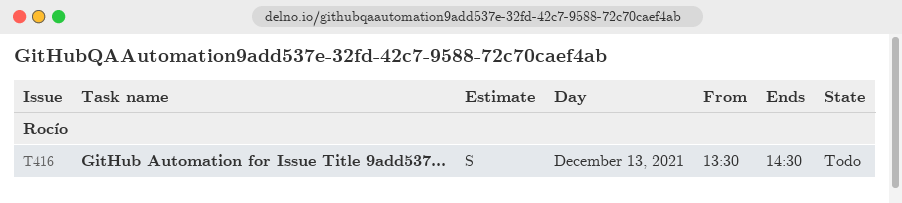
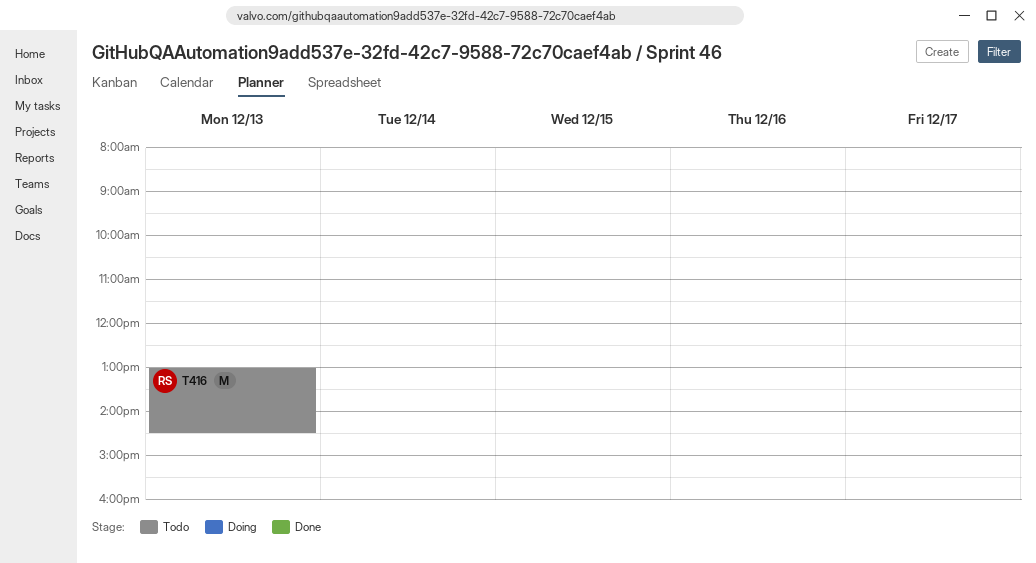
T416, estimate: S -> M
T416, begins: 13:30 -> 13:00

